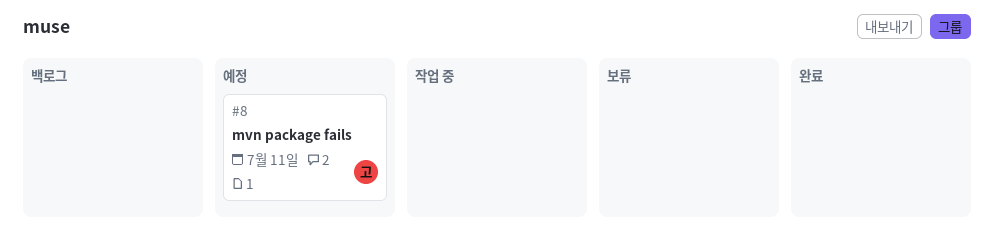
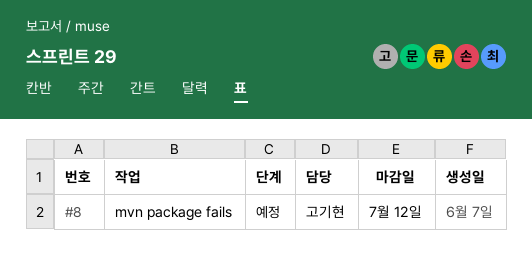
#8, due: Jul 11 -> Jul 12

